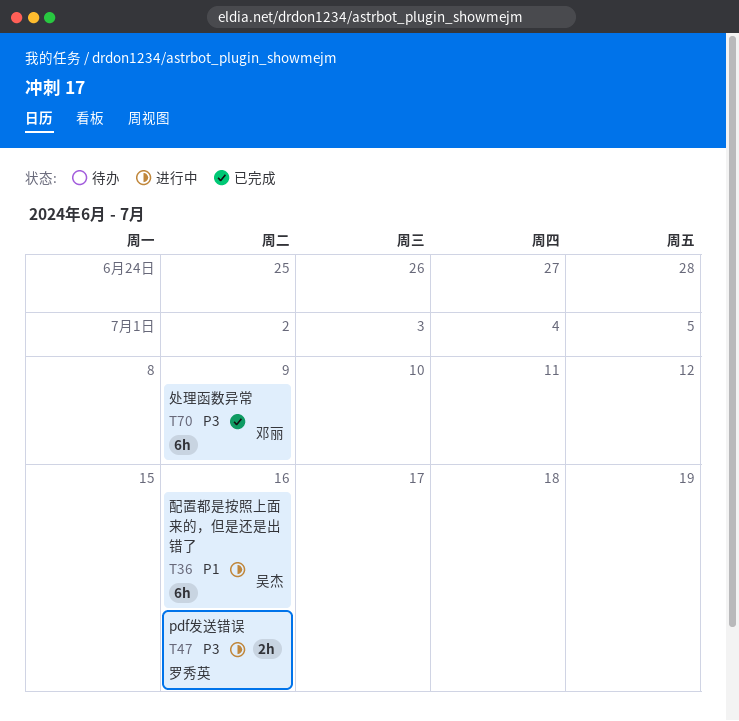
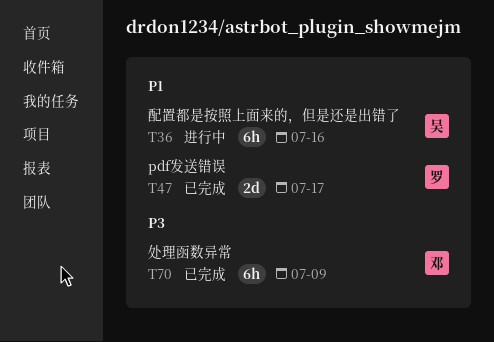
T47, status: 进行中 -> 已完成
T47, priority: P3 -> P1
T47, estimate: 2h -> 2d
T47, due: Jul 16 -> Jul 17

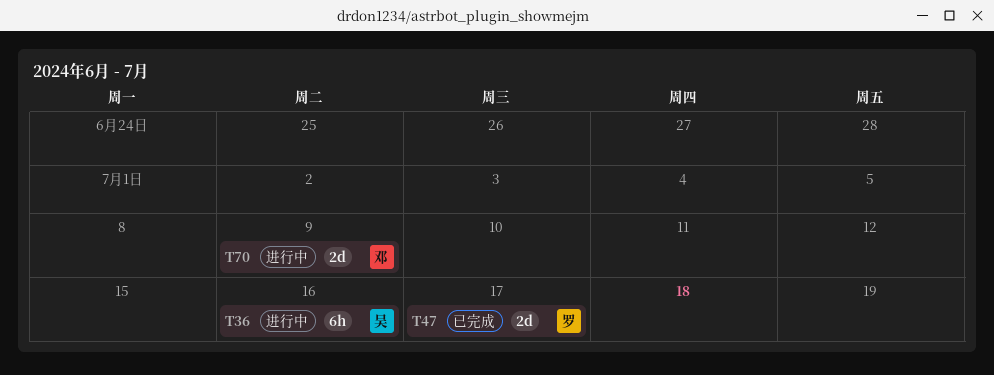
T70, status: 已完成 -> 进行中
T70, estimate: 6h -> 2d

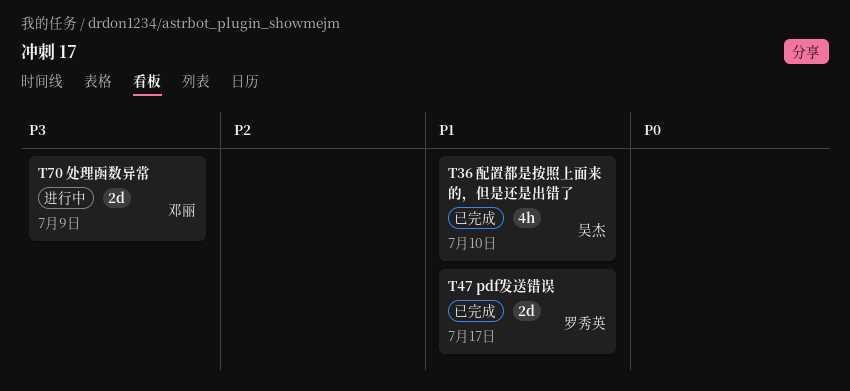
T36, status: 进行中 -> 已完成
T36, estimate: 6h -> 4h
T36, due: Jul 16 -> Jul 10

